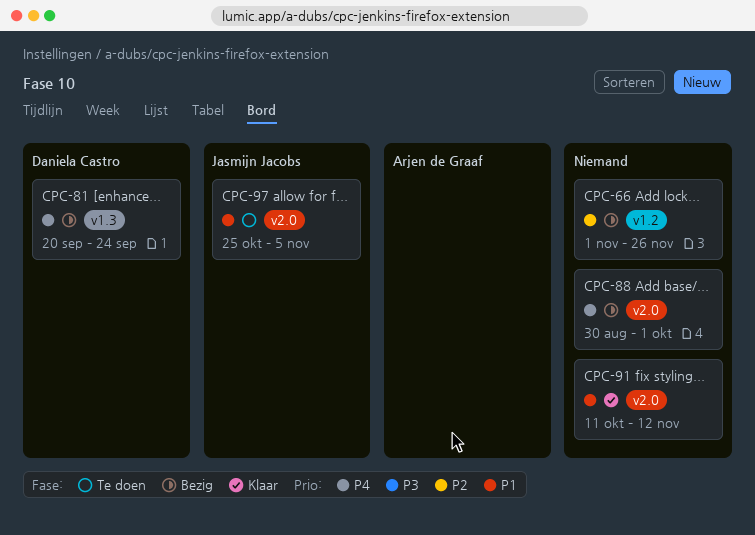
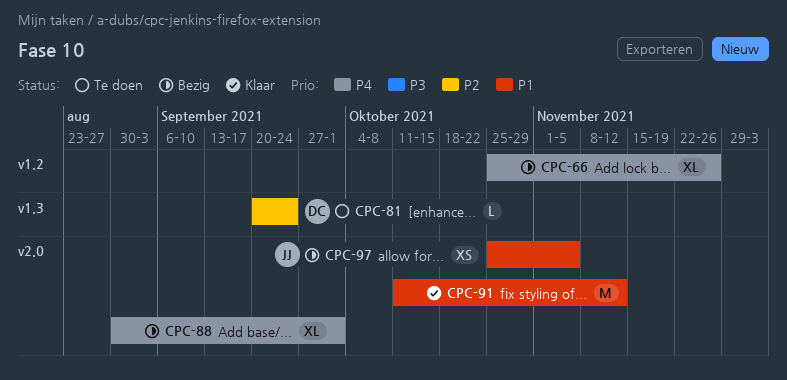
CPC-66, priority: P2 -> P4
CPC-66, start: Nov 1 -> Oct 25
CPC-81, status: Bezig -> Te doen
CPC-81, priority: P4 -> P2
CPC-97, status: Te doen -> Bezig

